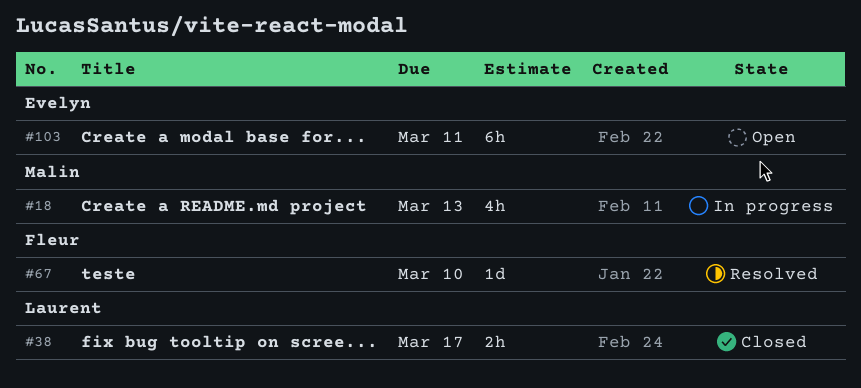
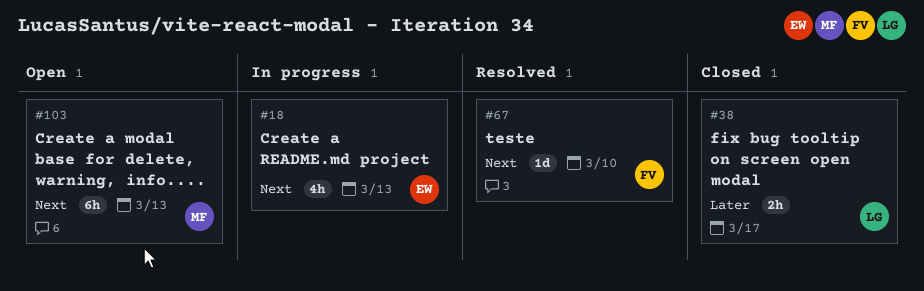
#18, owner: Malin -> Evelyn
#103, owner: Evelyn -> Malin
#103, due: Mar 11 -> Mar 13

